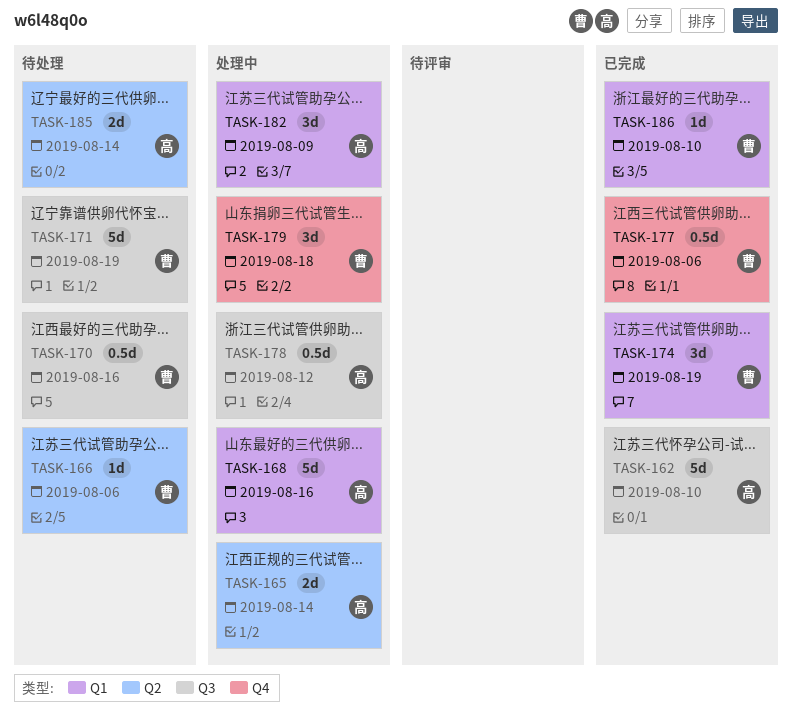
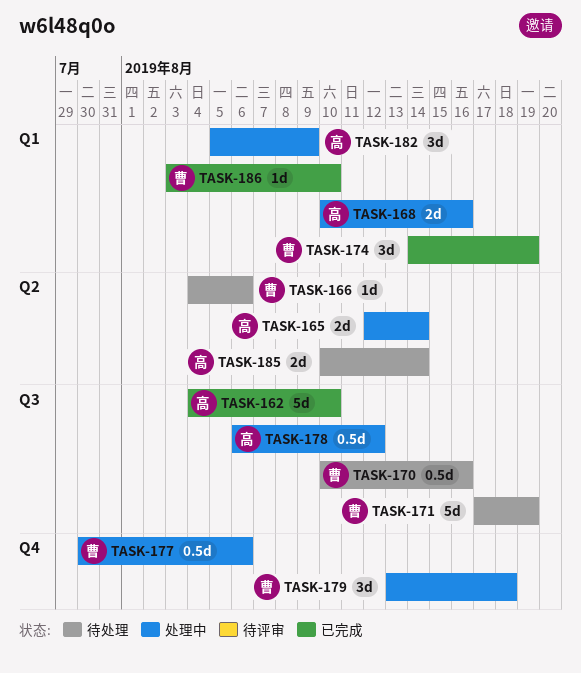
TASK-168, estimate: 5d -> 2d
TASK-177, status: 已完成 -> 处理中

